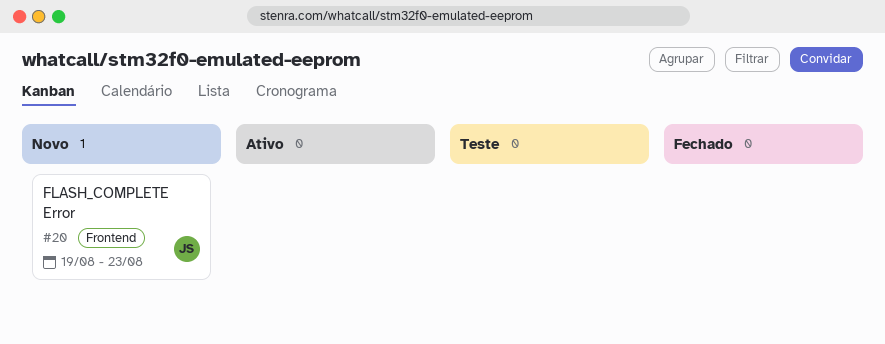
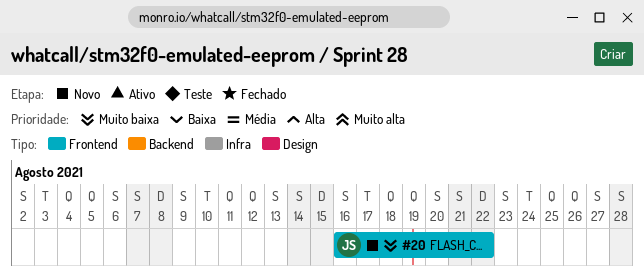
#20, start: Aug 19 -> Aug 16
#20, due: Aug 23 -> Aug 22

